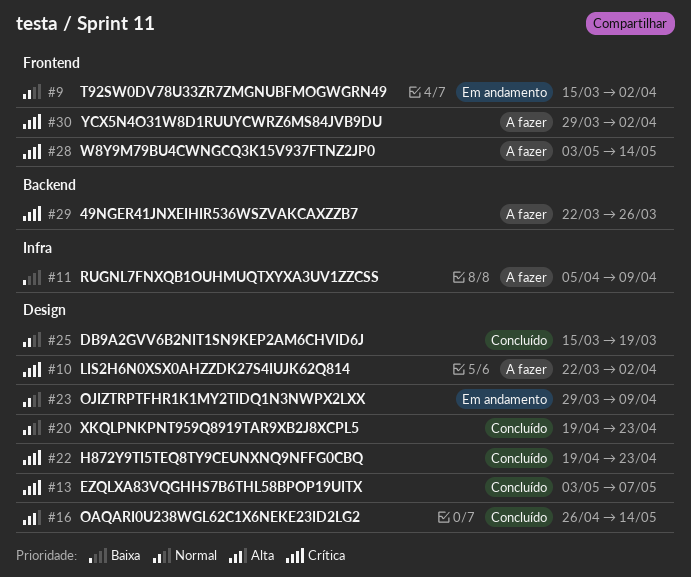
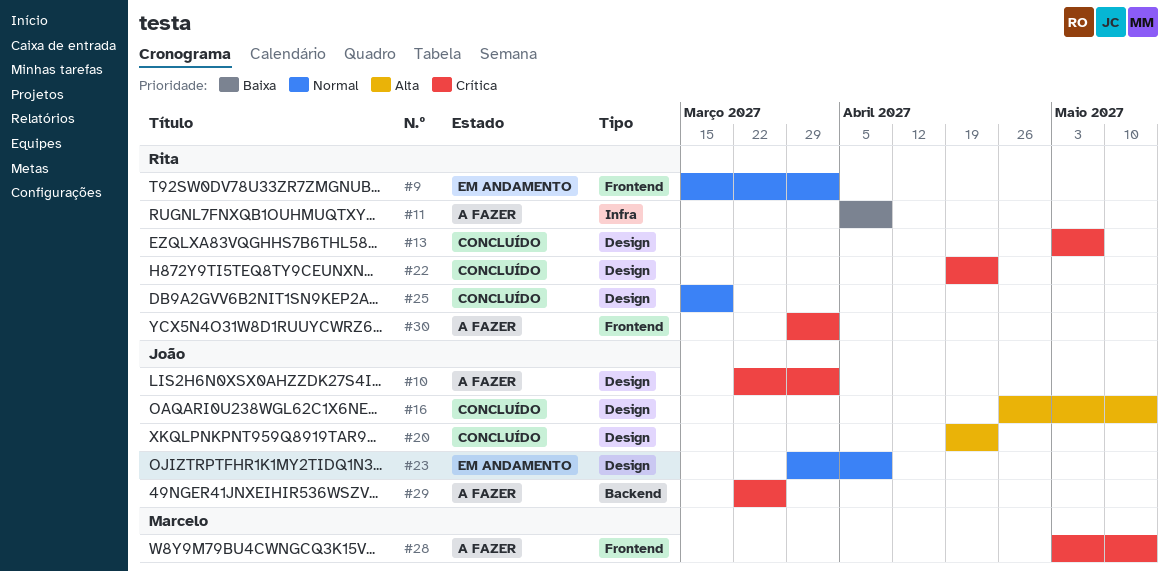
#20, priority: Normal -> Alta

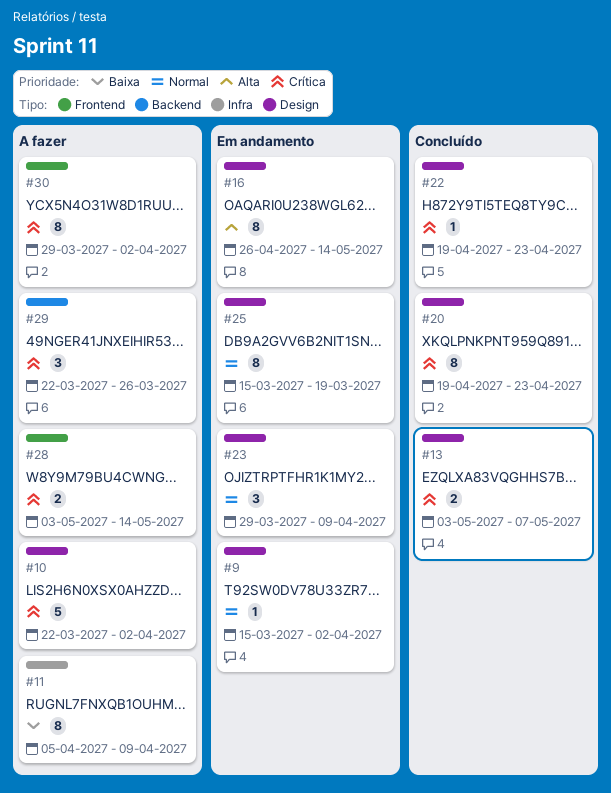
#9, label: Frontend -> Design
#16, status: Concluído -> Em andamento
#20, priority: Alta -> Crítica
#25, status: Concluído -> Em andamento

